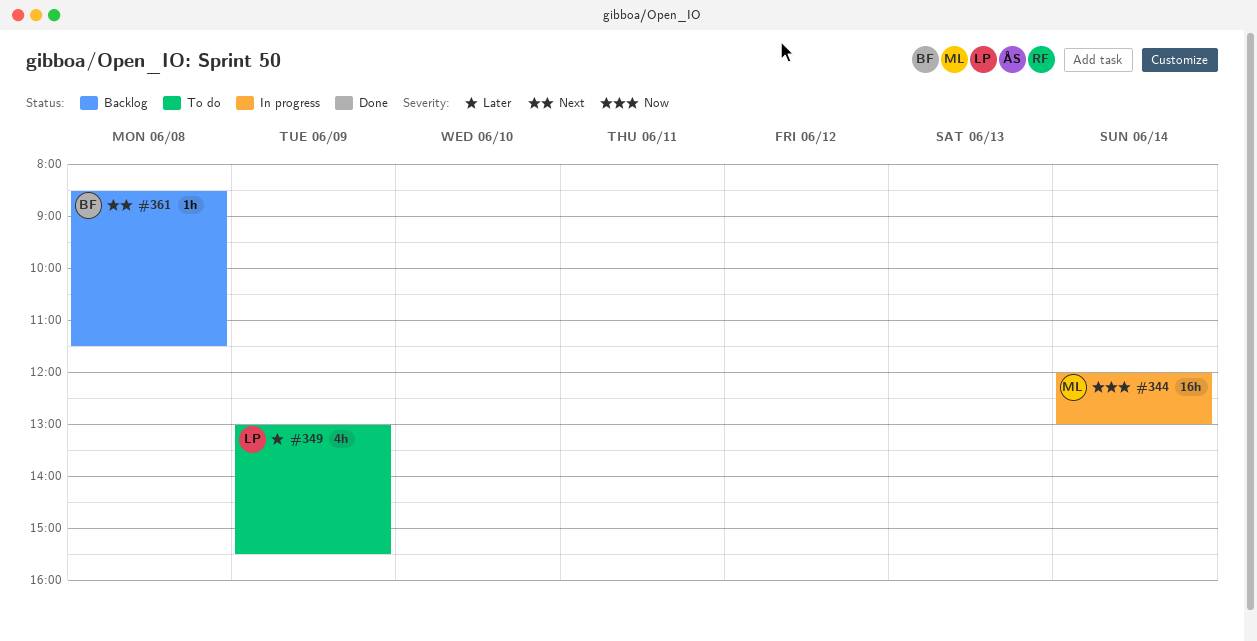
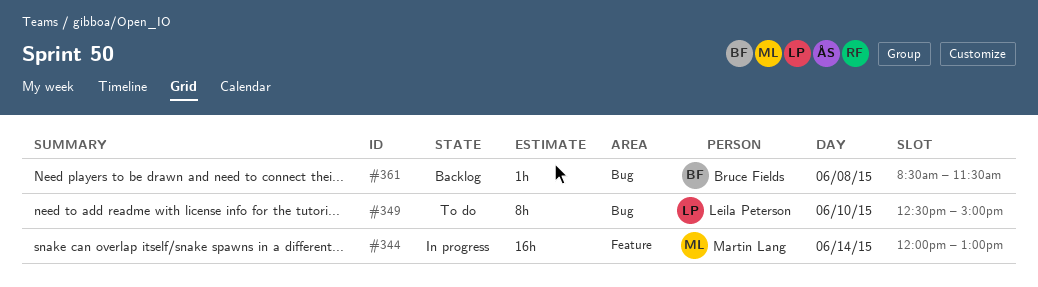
#349, estimate: 4h -> 8h
#349, day: Jun 9 -> Jun 10
#349, begins: 13:00 -> 12:30
#349, ends: 15:30 -> 15:00

